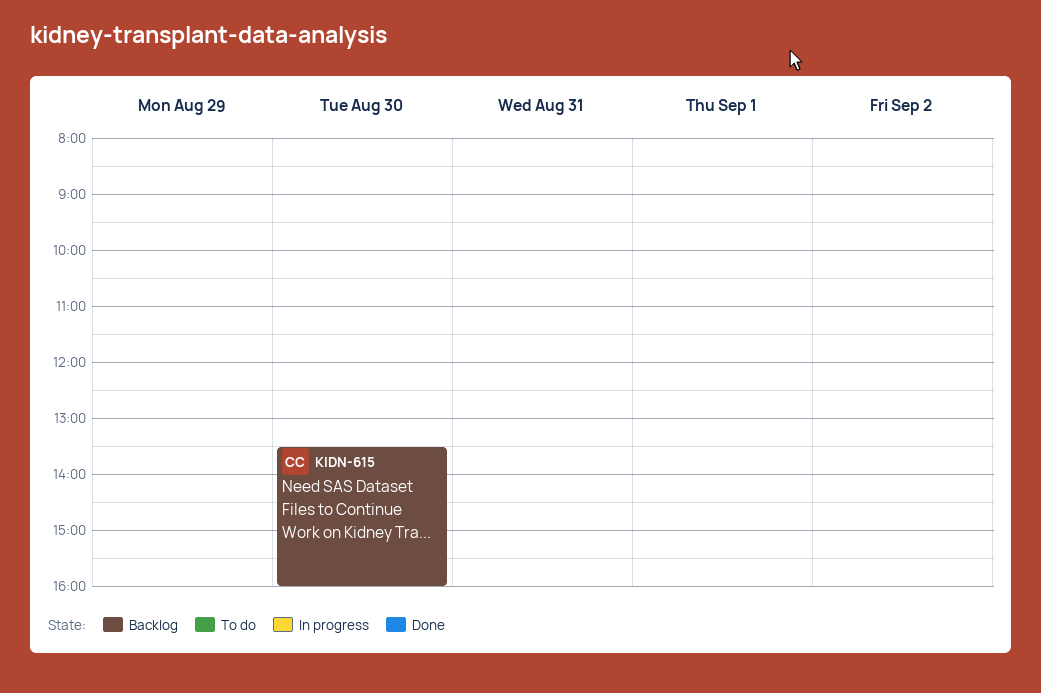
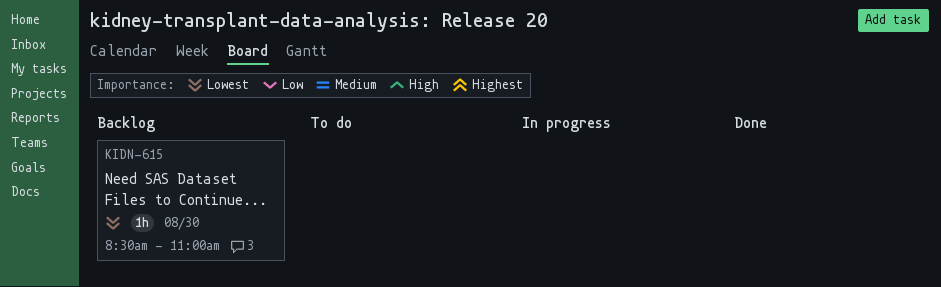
KIDN-615, begins: 13:30 -> 08:30
KIDN-615, ends: 16:00 -> 11:00

